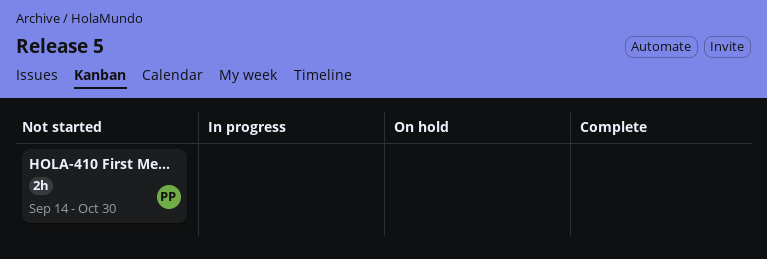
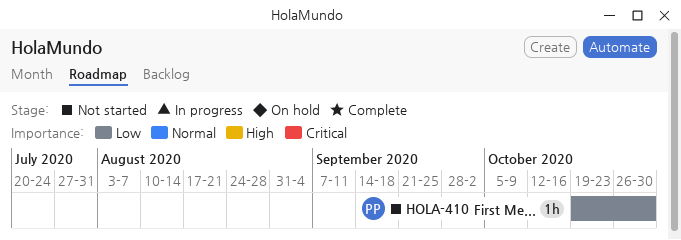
HOLA-410, estimate: 2h -> 1h
HOLA-410, start: Sep 14 -> Oct 19

